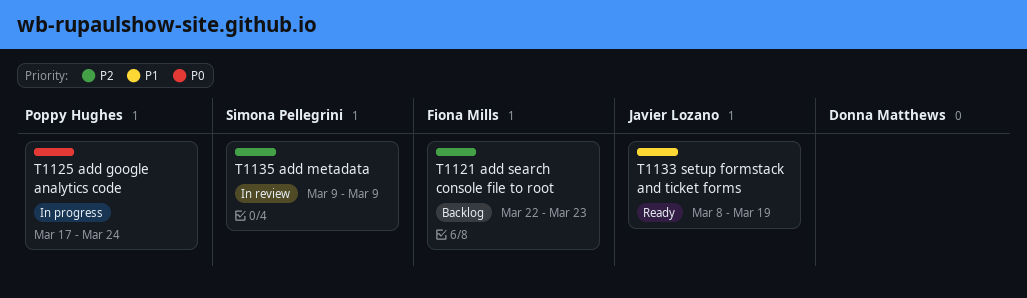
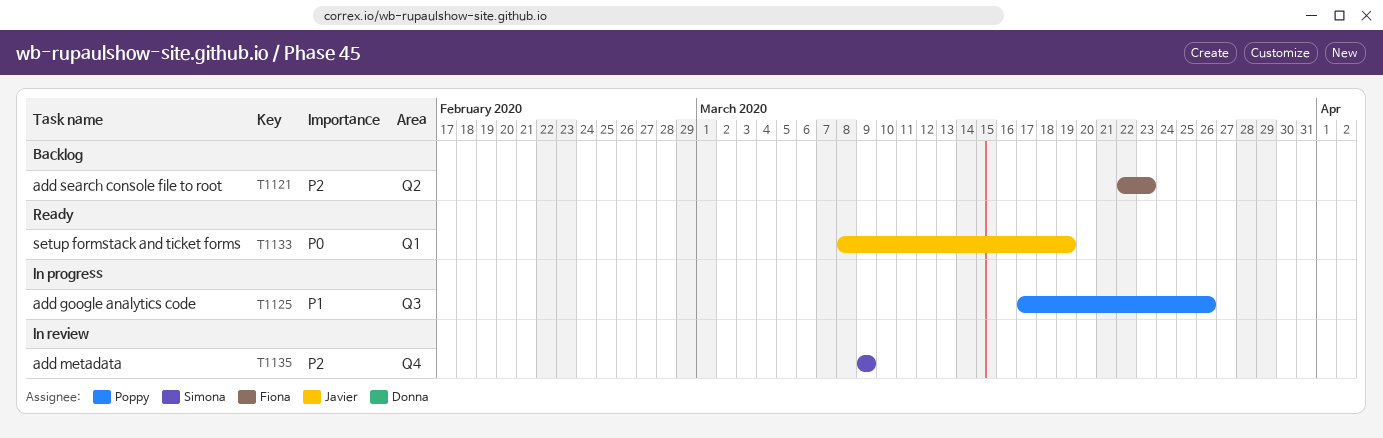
T1125, priority: P0 -> P1
T1125, due: Mar 24 -> Mar 26
T1133, priority: P1 -> P0

